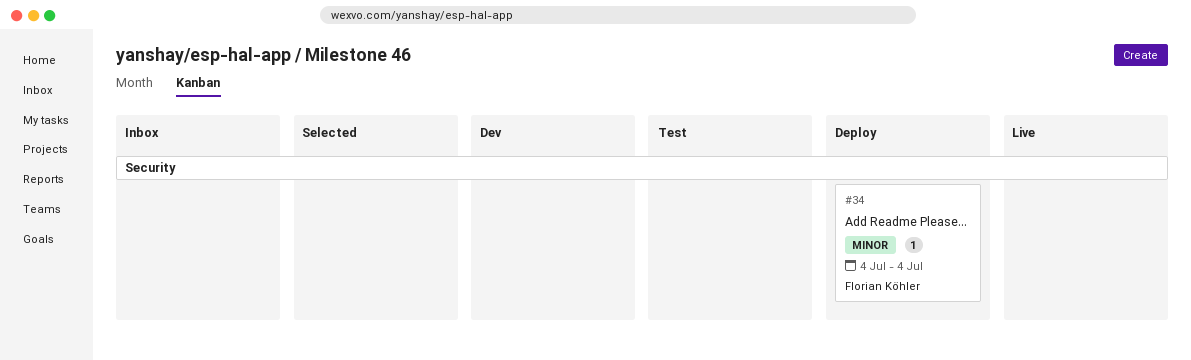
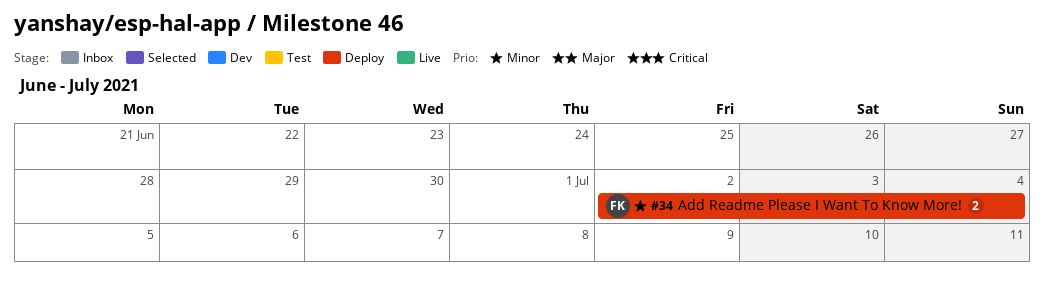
#34, estimate: 1 -> 2
#34, start: Jul 4 -> Jul 2

